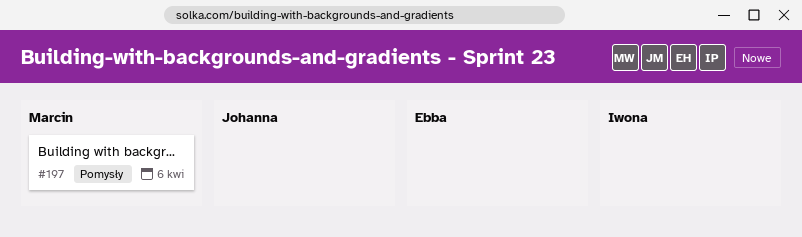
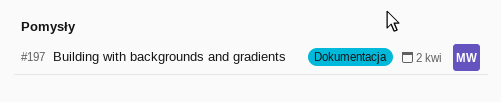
#197, due: Apr 6 -> Apr 2

